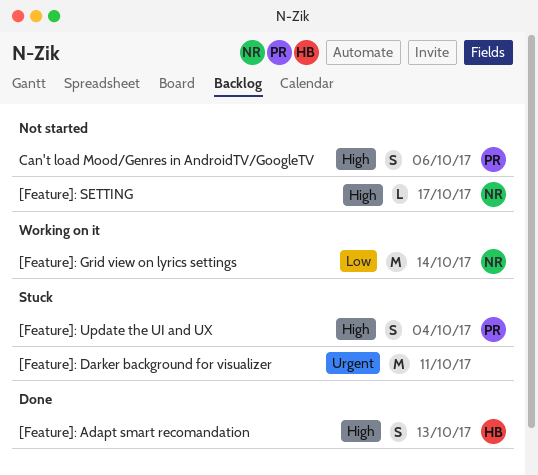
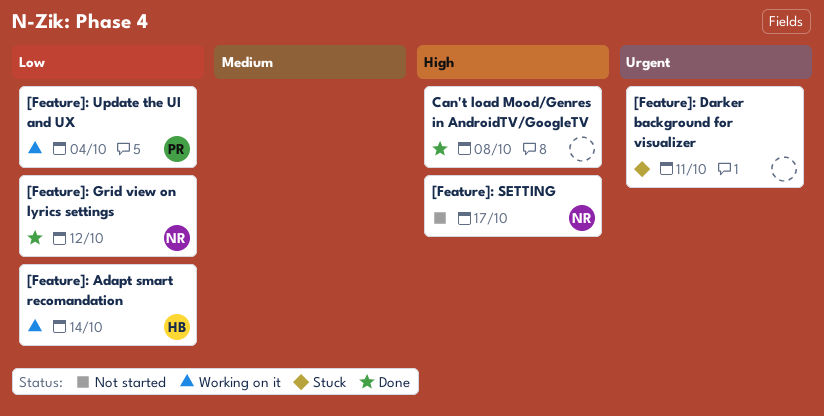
[Feature]: Adapt smart recomandation, status: Done -> Working on it
[Feature]: Adapt smart recomandation, priority: High -> Low
[Feature]: Adapt smart recomandation, due: Oct 13 -> Oct 14
[Feature]: Grid view on lyrics settings, status: Working on it -> Done
[Feature]: Grid view on lyrics settings, due: Oct 14 -> Oct 12
[Feature]: Update the UI and UX, status: Stuck -> Working on it
[Feature]: Update the UI and UX, priority: High -> Low
Can't load Mood/Genres in AndroidTV/GoogleTV, status: Not started -> Done
Can't load Mood/Genres in AndroidTV/GoogleTV, owner: PR -> none
Can't load Mood/Genres in AndroidTV/GoogleTV, due: Oct 6 -> Oct 8

